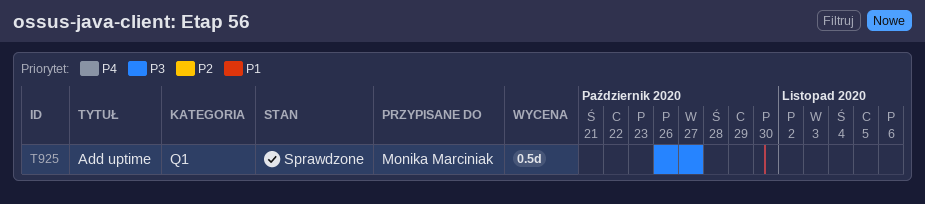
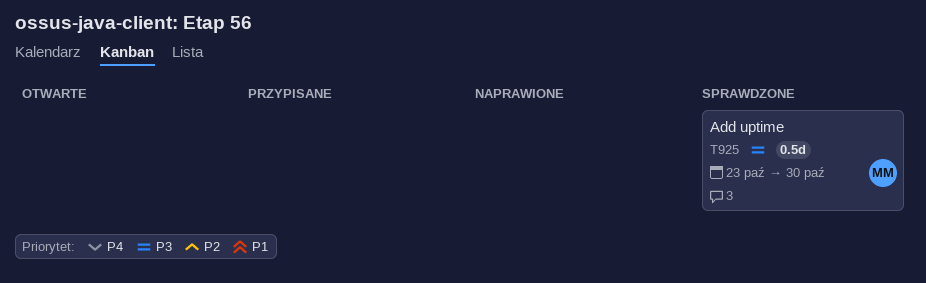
T925, start: Oct 26 -> Oct 23
T925, due: Oct 27 -> Oct 30

